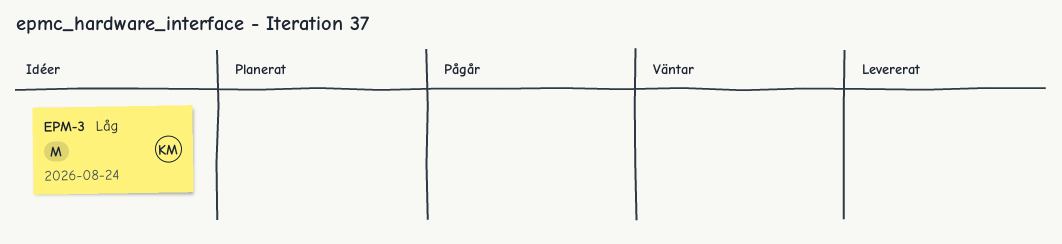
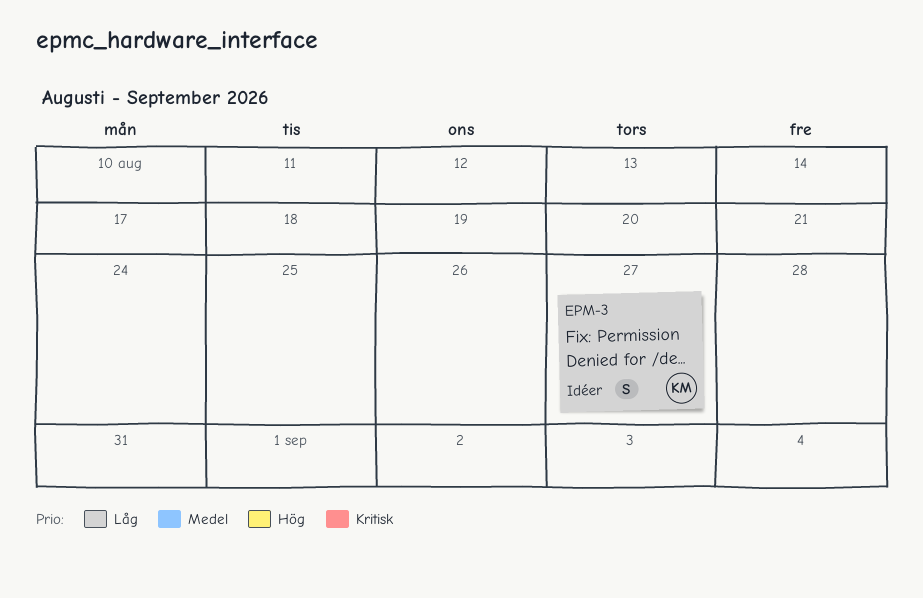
EPM-3, estimate: M -> S
EPM-3, due: Aug 24 -> Aug 27

